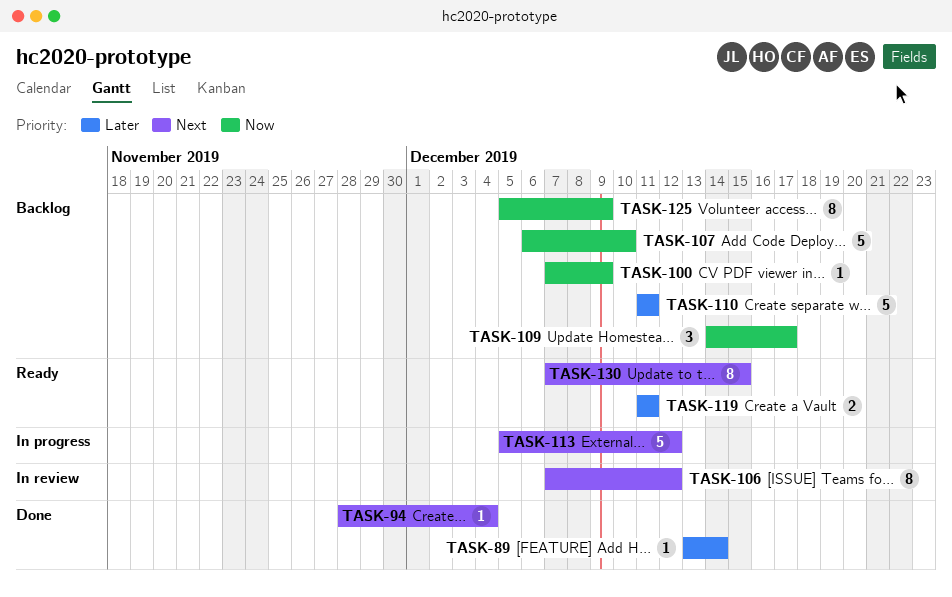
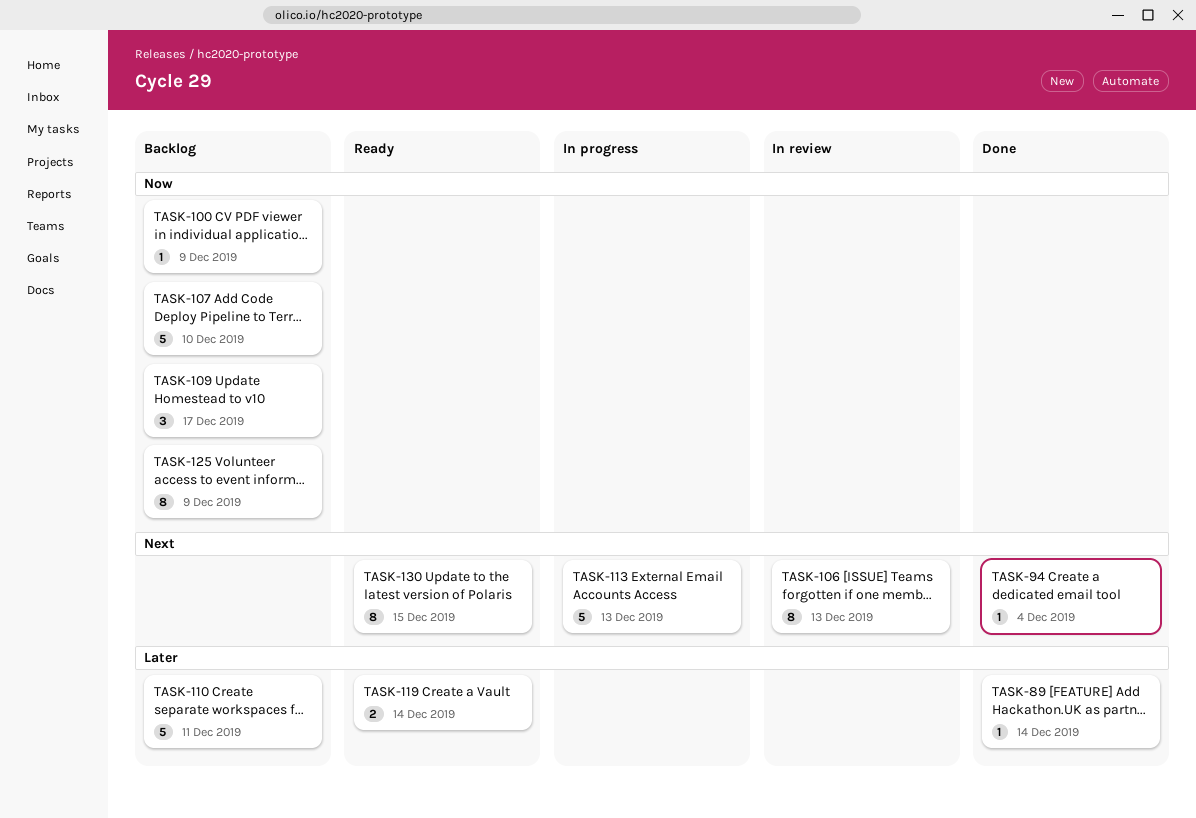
TASK-106, due: Dec 12 -> Dec 13
TASK-113, due: Dec 12 -> Dec 13
TASK-119, due: Dec 11 -> Dec 14

